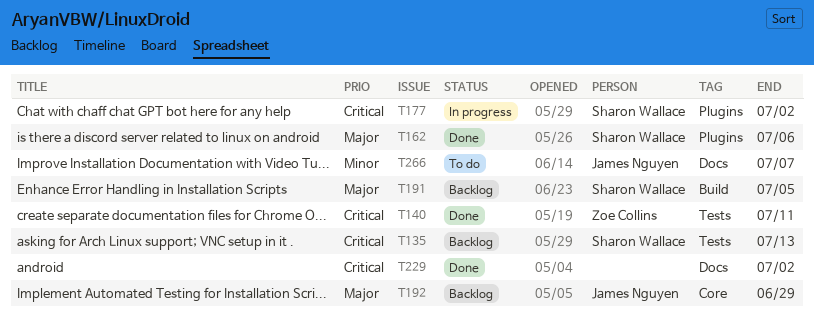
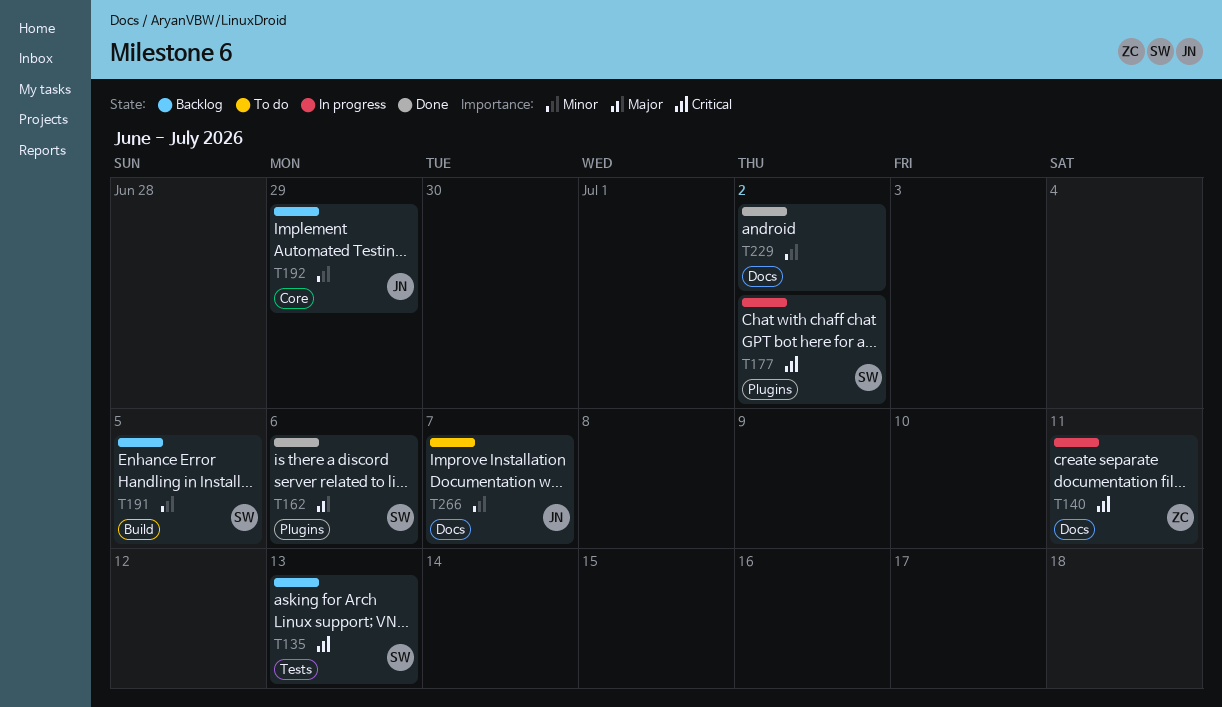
T140, status: Done -> In progress
T140, label: Tests -> Docs
T191, priority: Major -> Minor
T192, priority: Major -> Minor
T229, priority: Critical -> Minor

